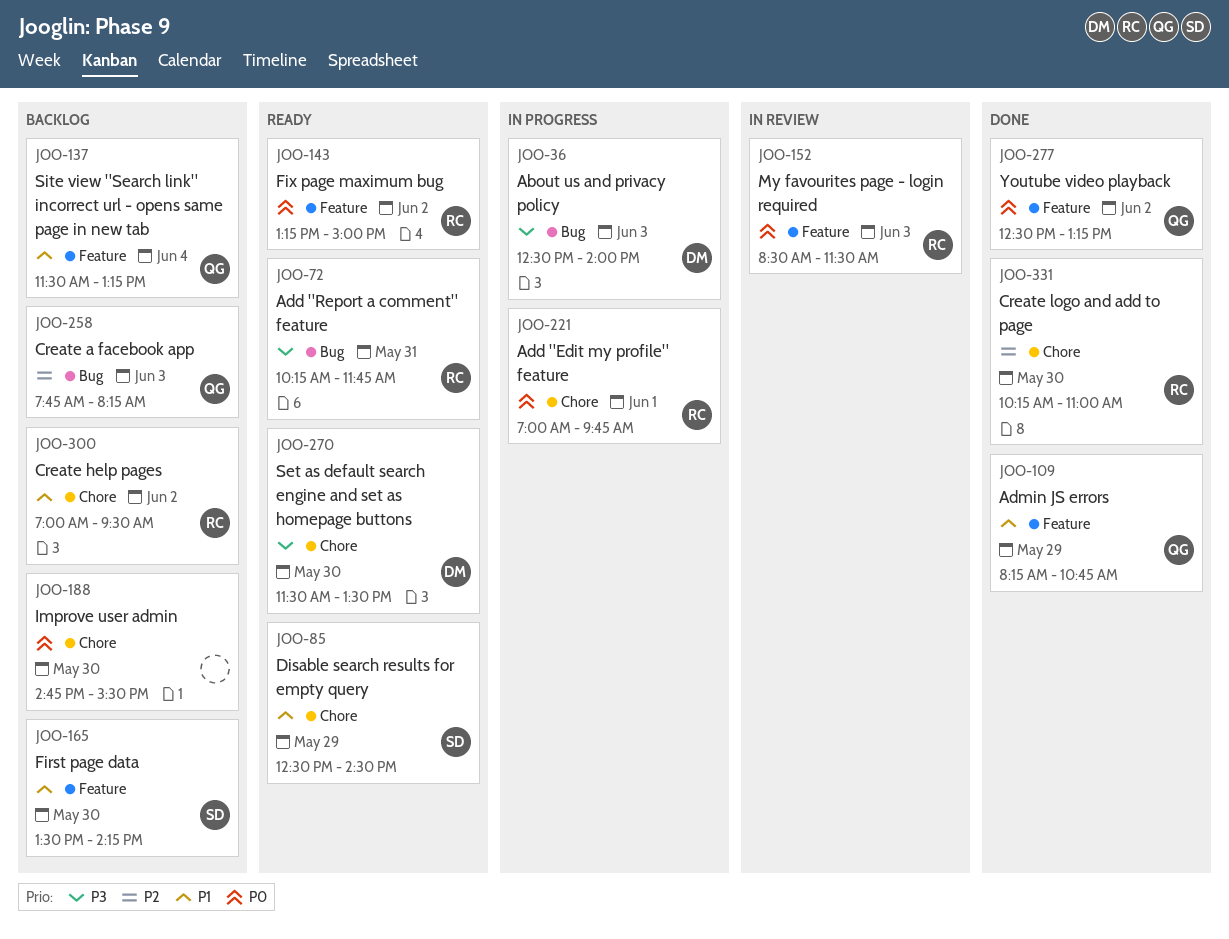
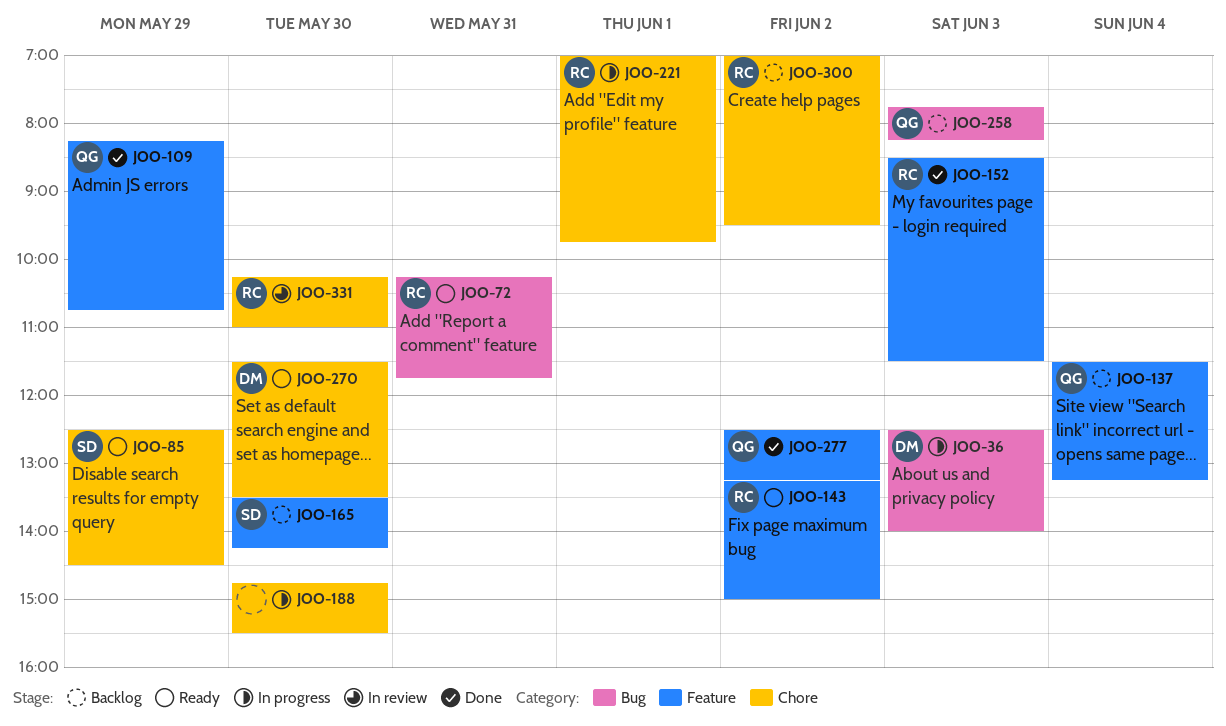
JOO-152, status: In review -> Done
JOO-188, status: Backlog -> In progress
JOO-331, status: Done -> In review

